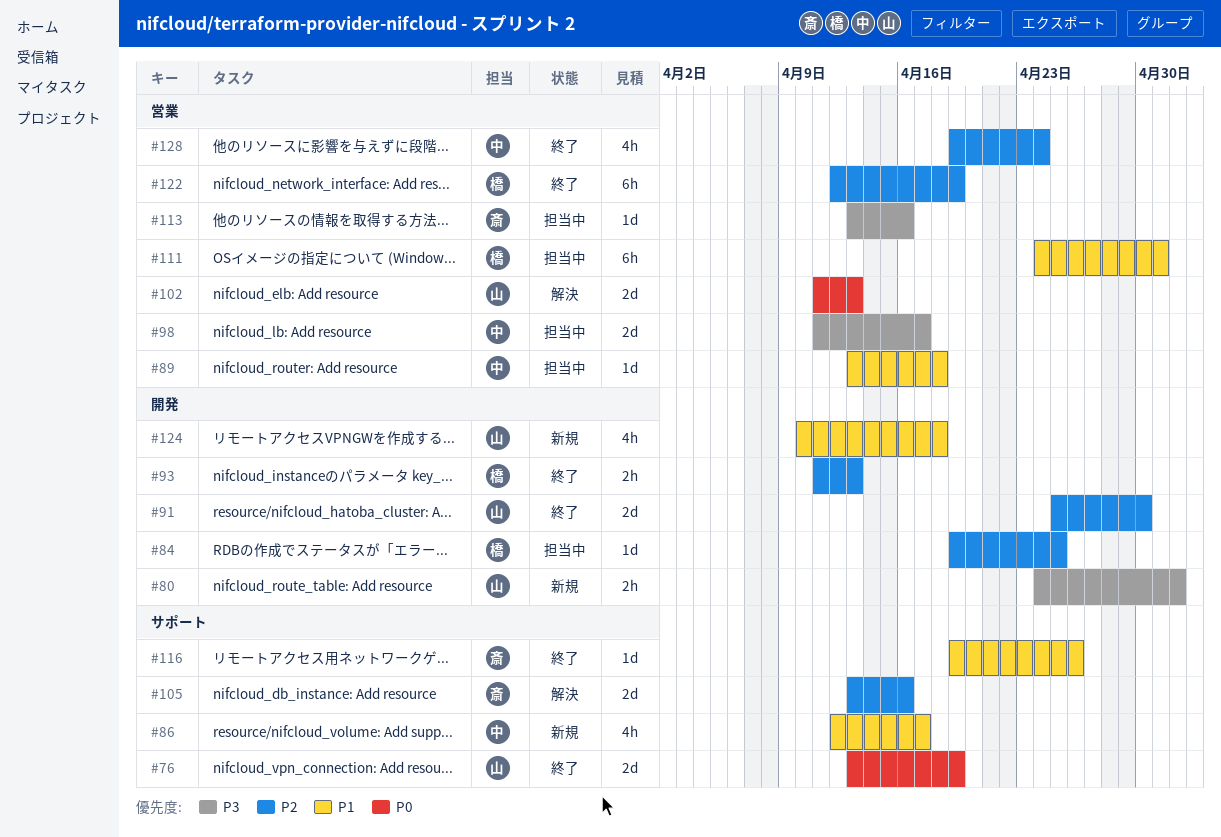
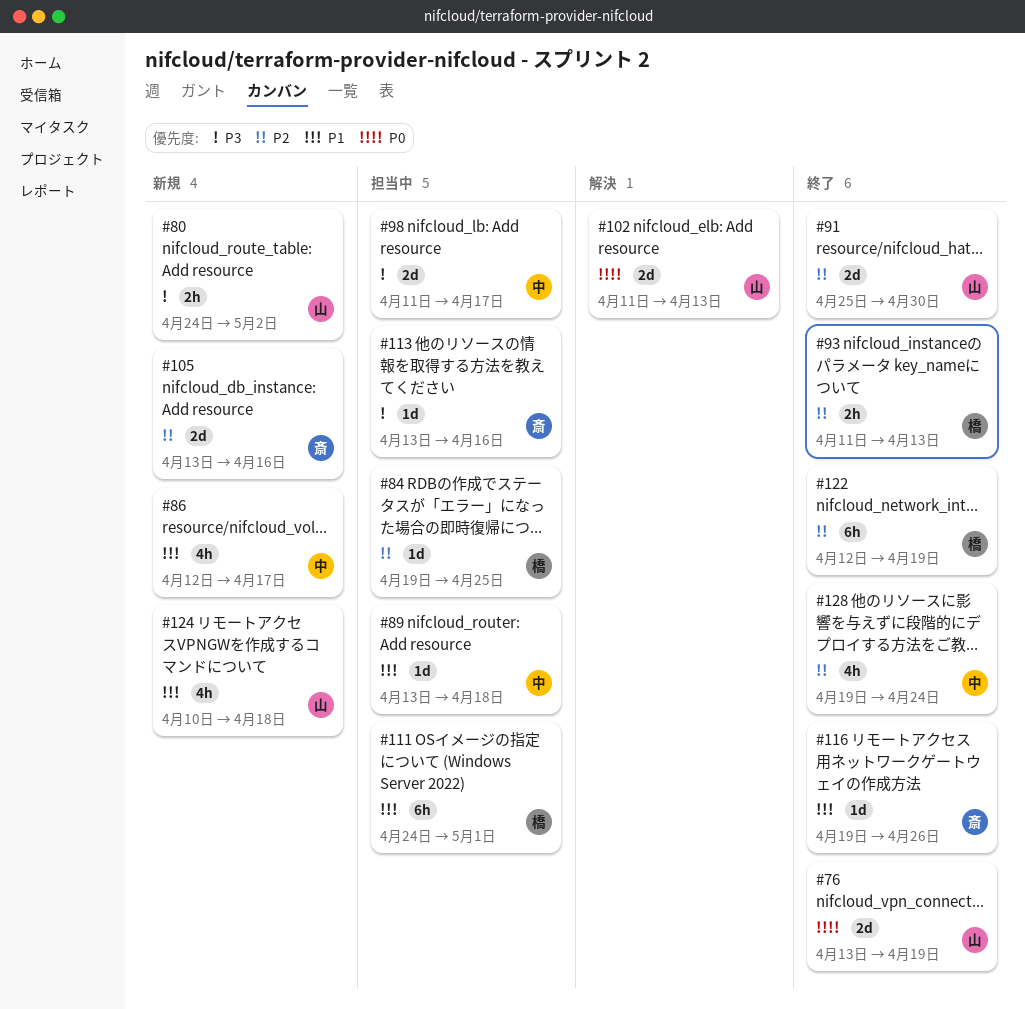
#105, status: 解決 -> 新規

